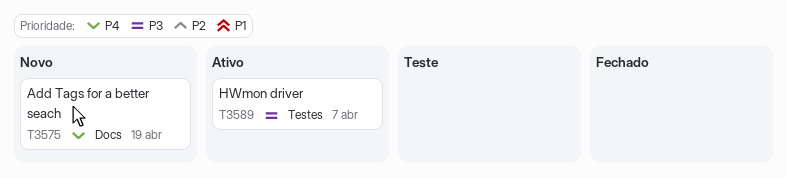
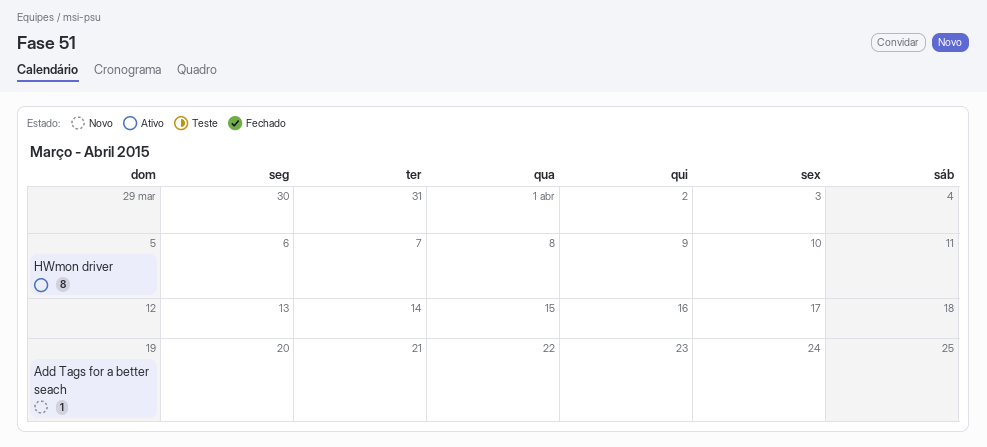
HWmon driver, due: Apr 7 -> Apr 5

